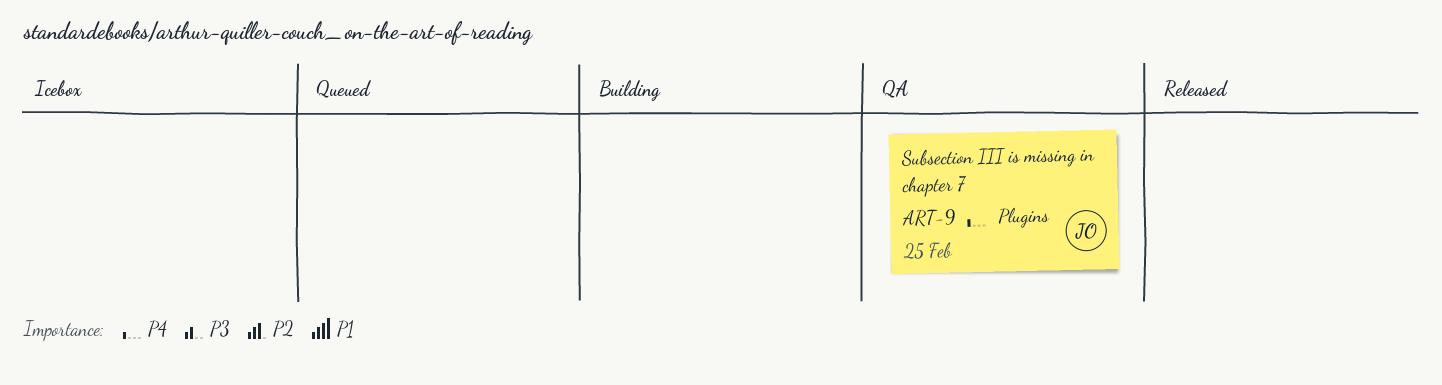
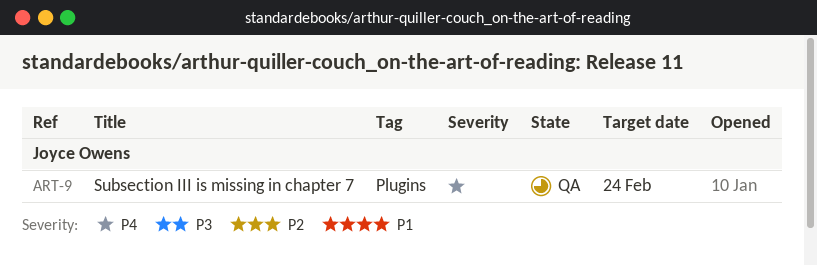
ART-9, due: Feb 25 -> Feb 24

